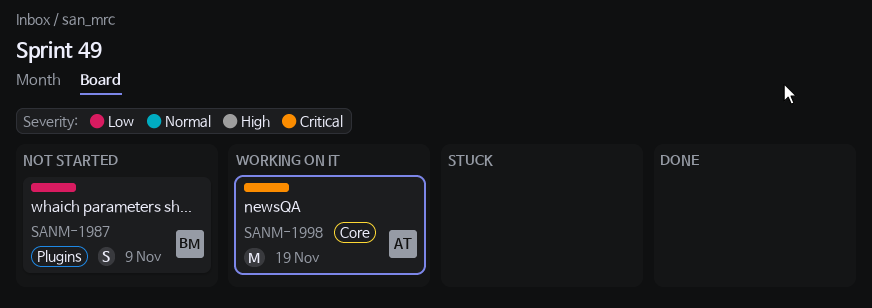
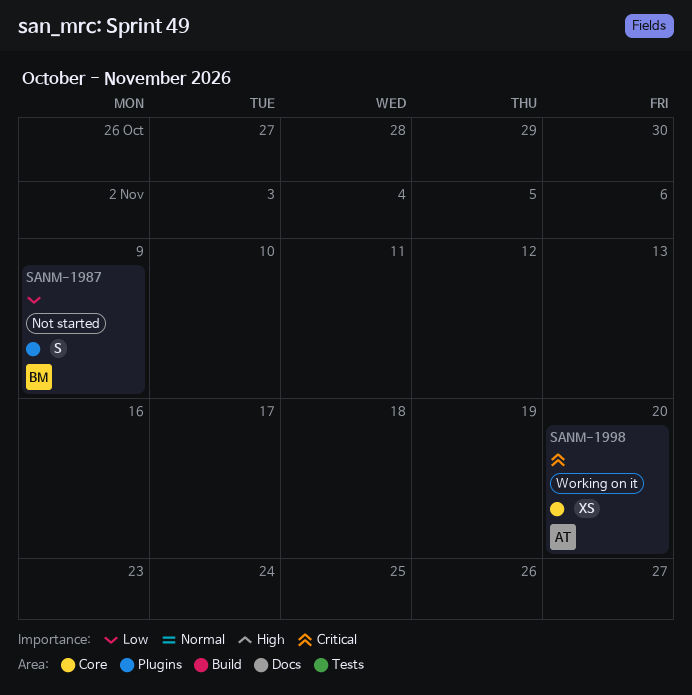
SANM-1998, estimate: M -> XS
SANM-1998, due: Nov 19 -> Nov 20

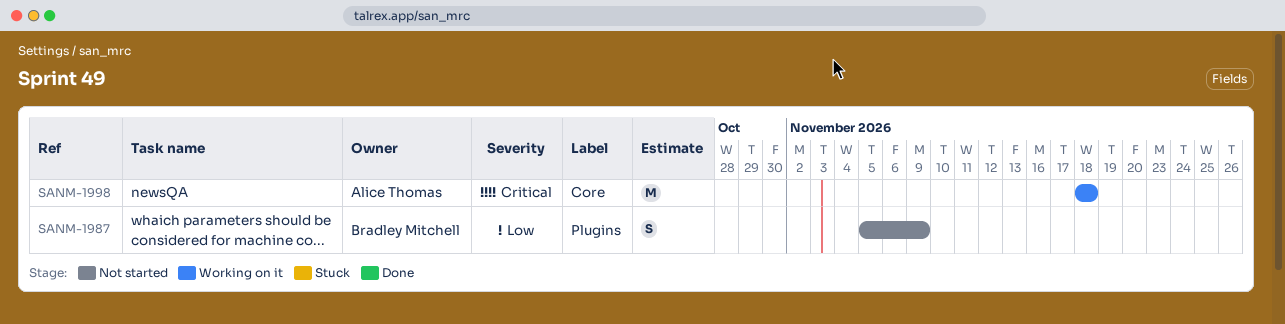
SANM-1998, estimate: XS -> M
SANM-1998, due: Nov 20 -> Nov 18

